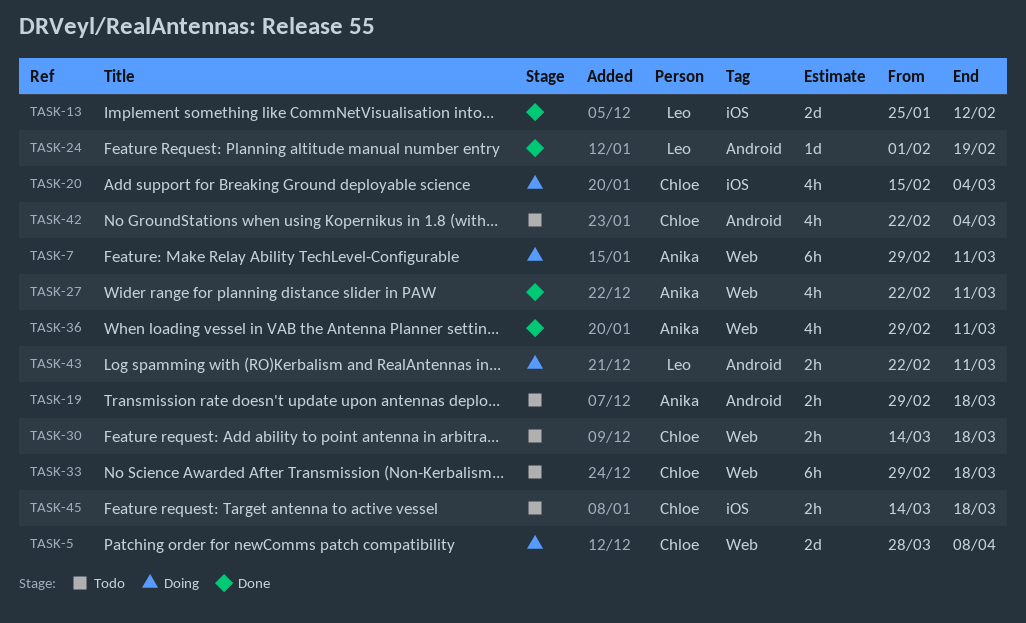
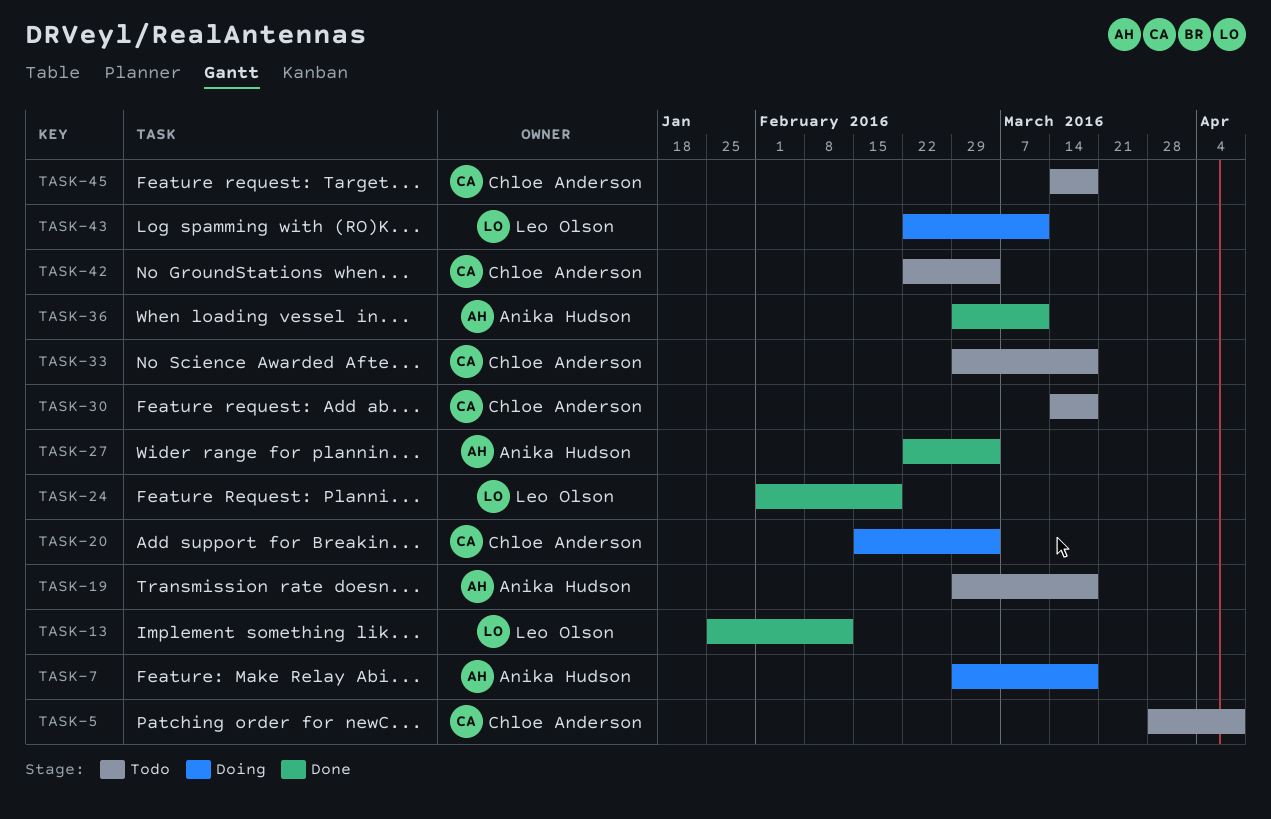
TASK-5, status: Doing -> Todo
TASK-7, due: Mar 11 -> Mar 18
TASK-27, due: Mar 11 -> Mar 4

